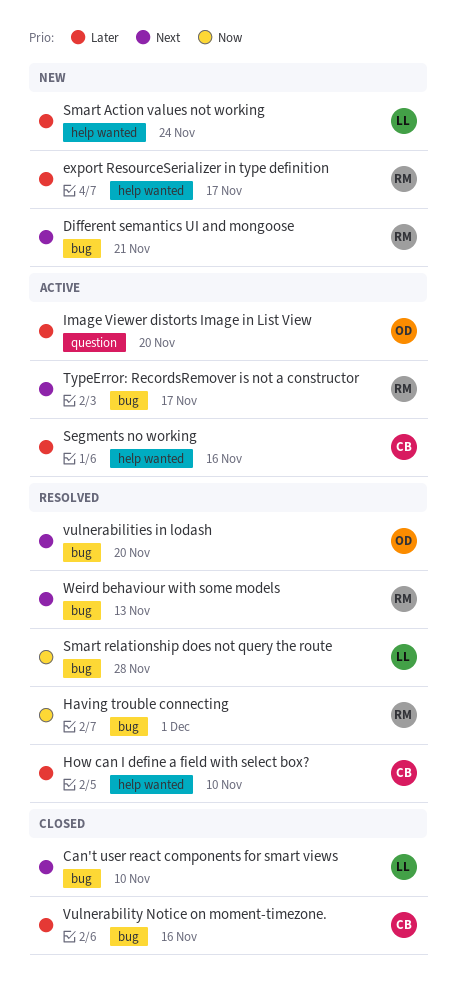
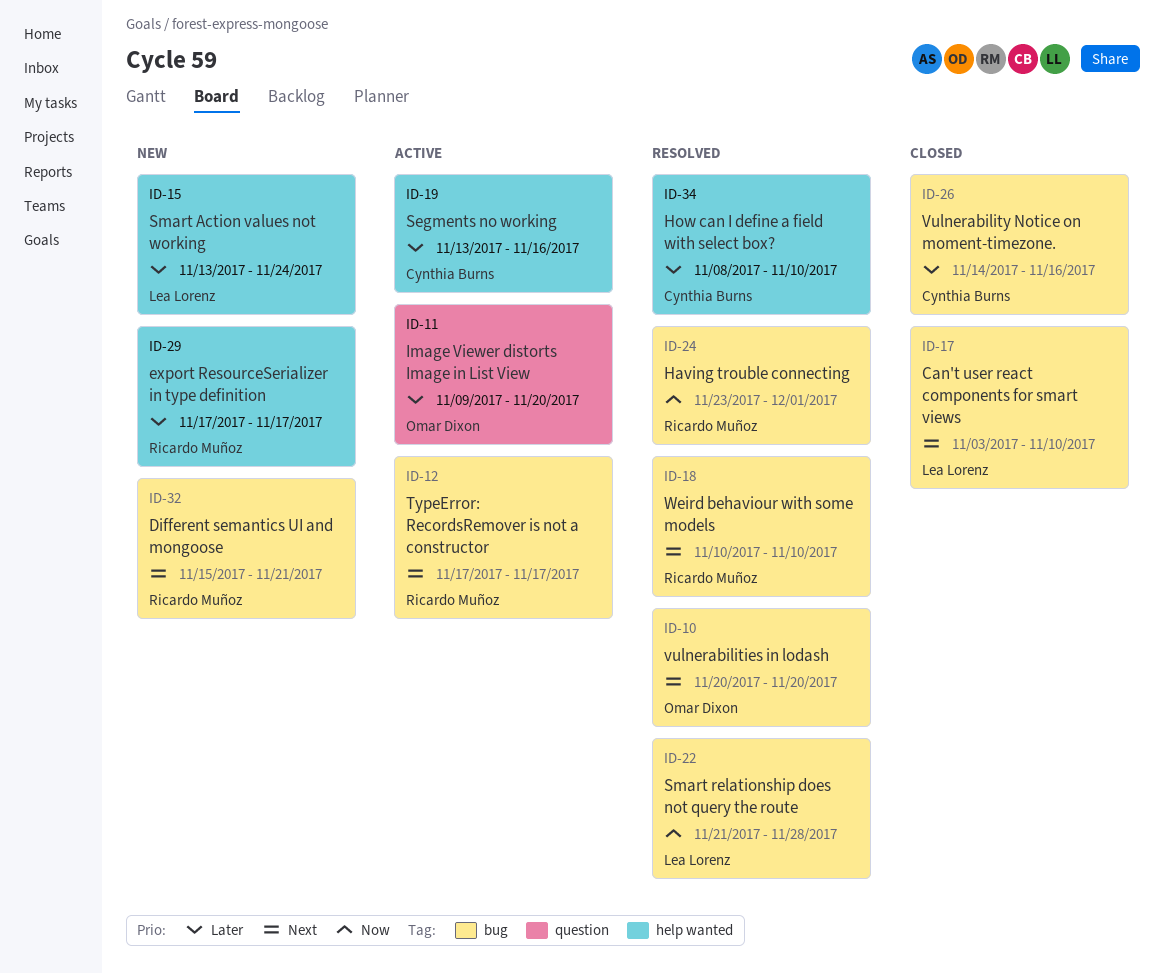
Weird behaviour with some models, due: Nov 13 -> Nov 10

